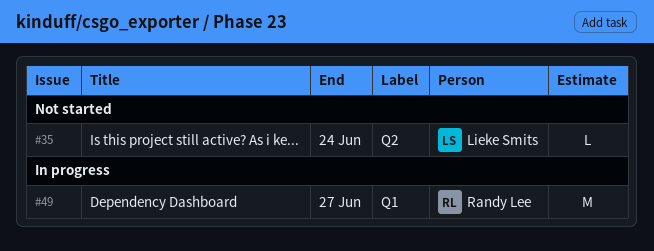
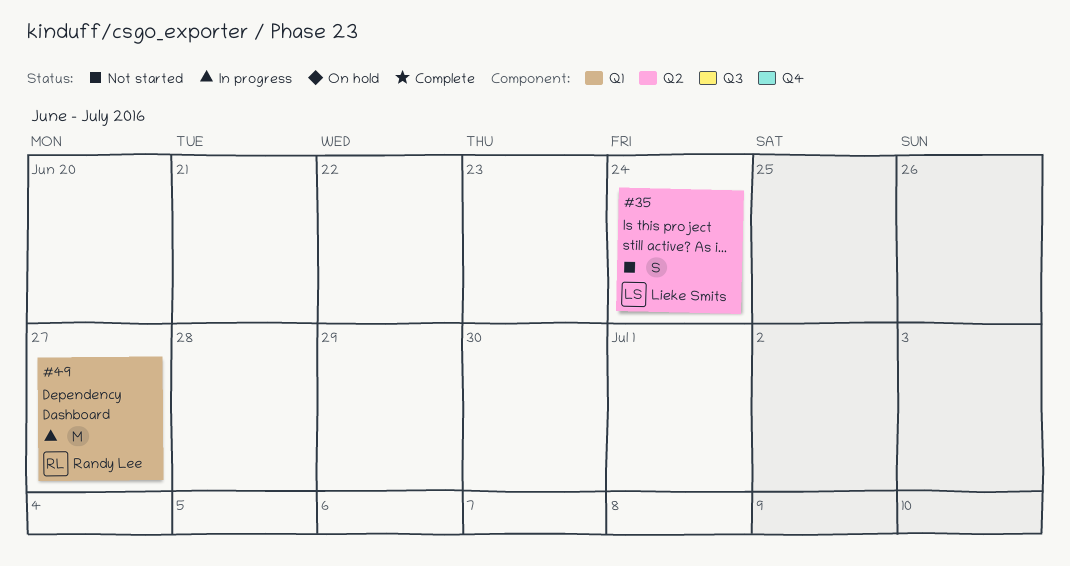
#35, estimate: L -> S

